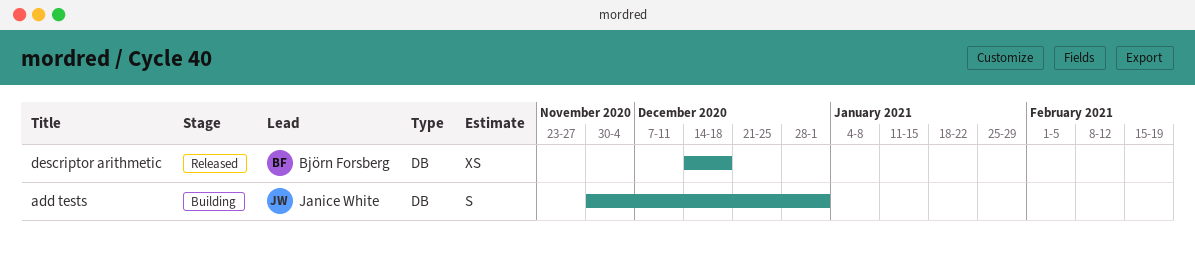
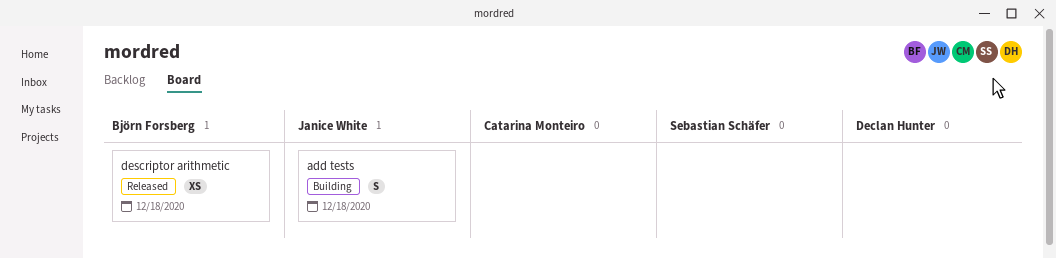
add tests, due: Jan 1 -> Dec 18

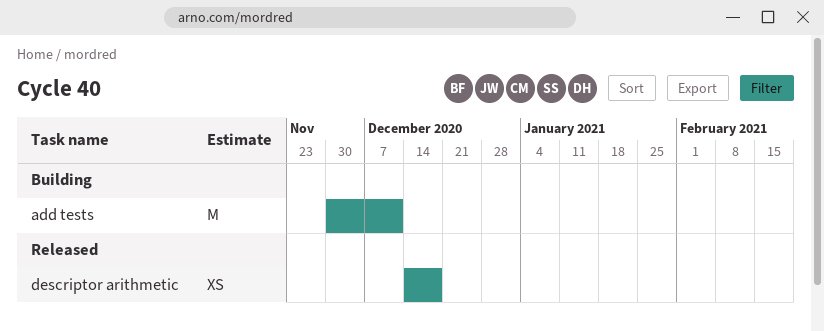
add tests, estimate: S -> M
add tests, due: Dec 18 -> Dec 11

